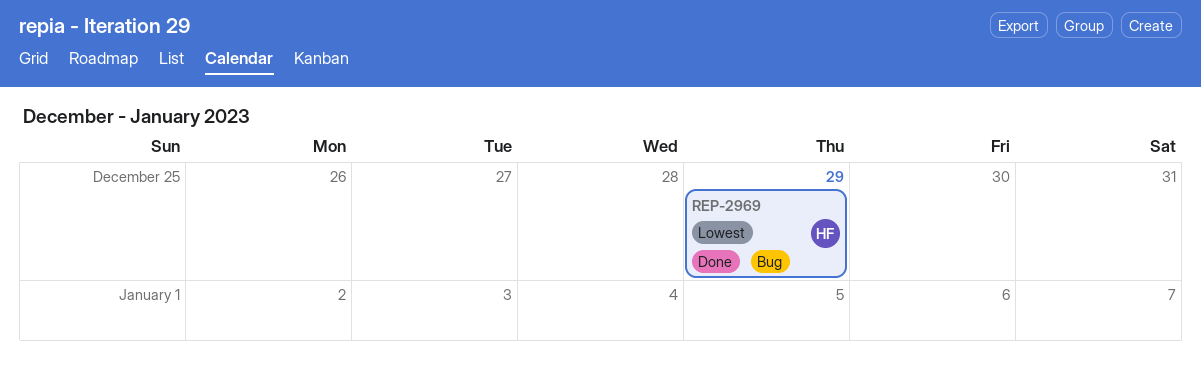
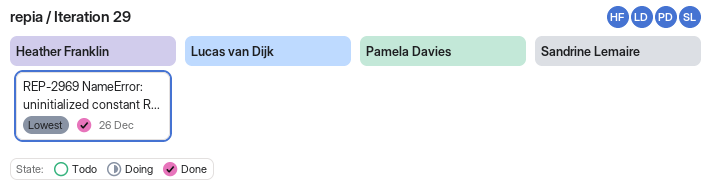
REP-2969, due: Dec 29 -> Dec 26

